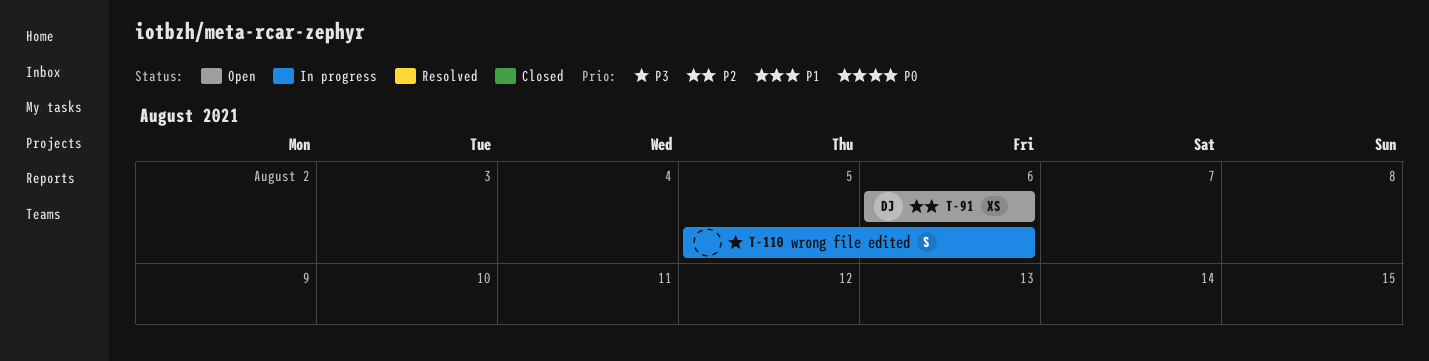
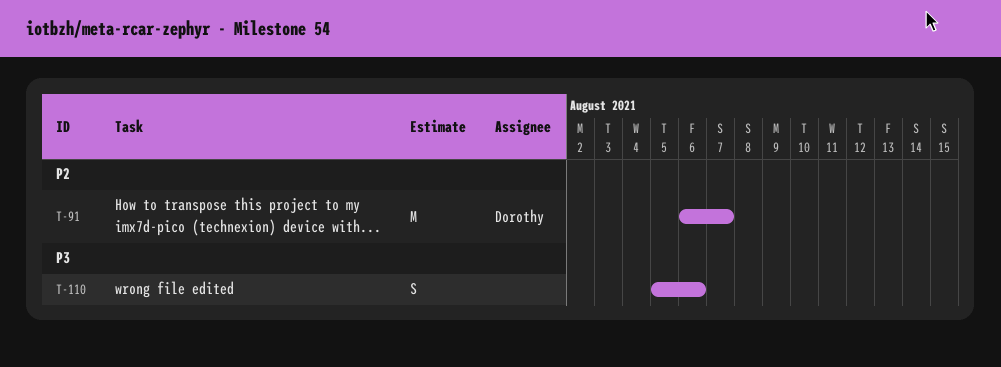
T-91, estimate: XS -> M
T-91, due: Aug 6 -> Aug 7

